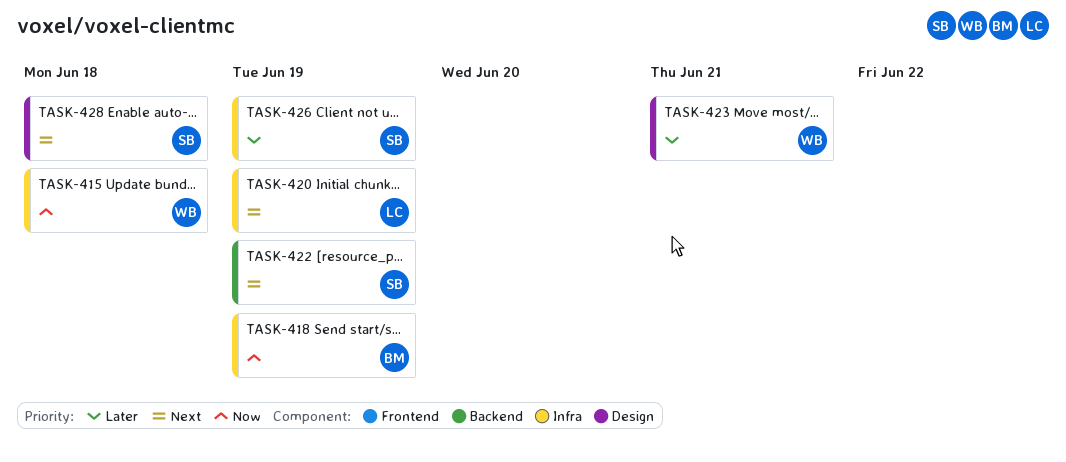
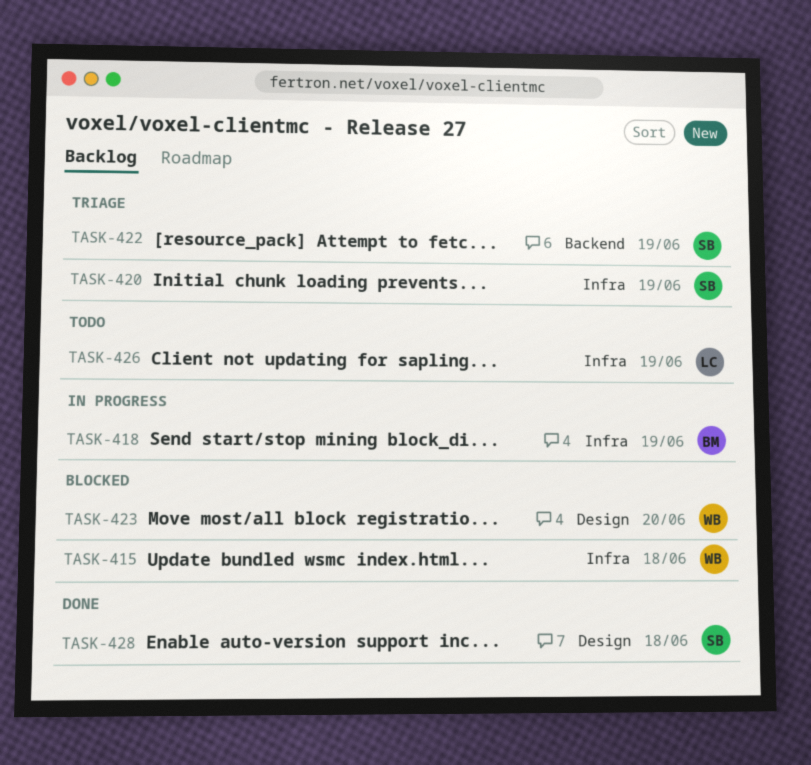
TASK-420, owner: LC -> SB
TASK-423, due: Jun 21 -> Jun 20
TASK-426, owner: SB -> LC

